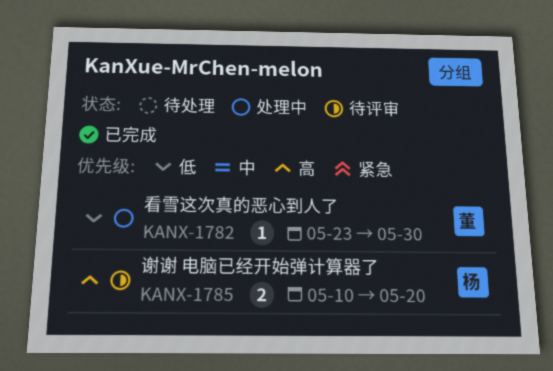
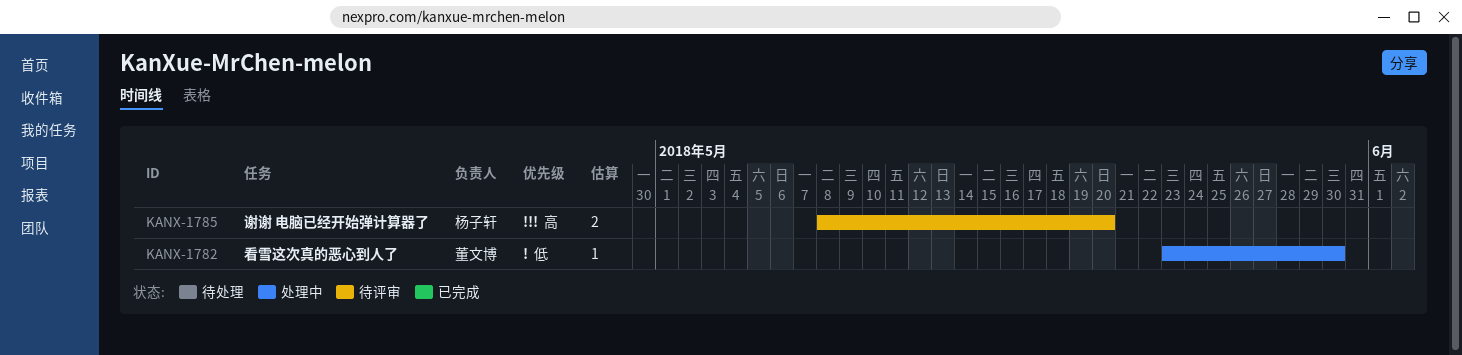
KANX-1785, start: May 10 -> May 8

